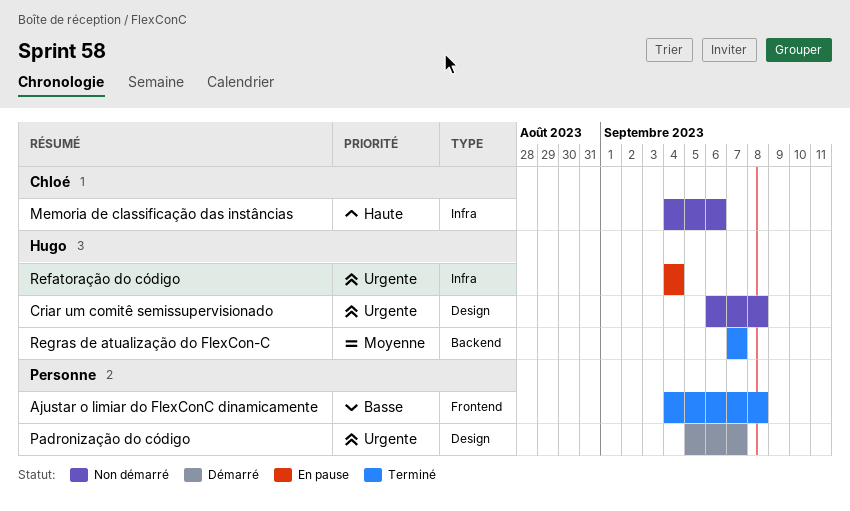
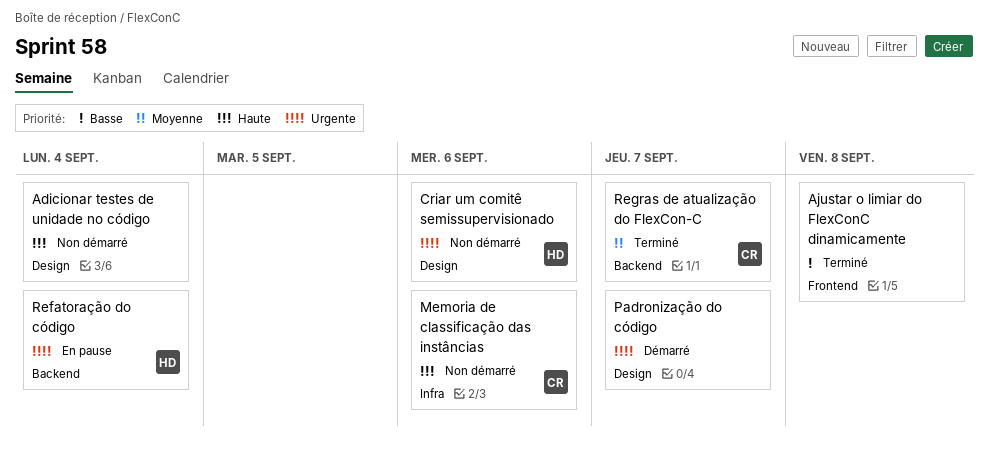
Adicionar testes de unidade no código: none -> present
Criar um comitê semissupervisionado, due: Sep 8 -> Sep 6
Refatoração do código, label: Infra -> Backend
Regras de atualização do FlexCon-C, owner: Hugo -> Chloé

